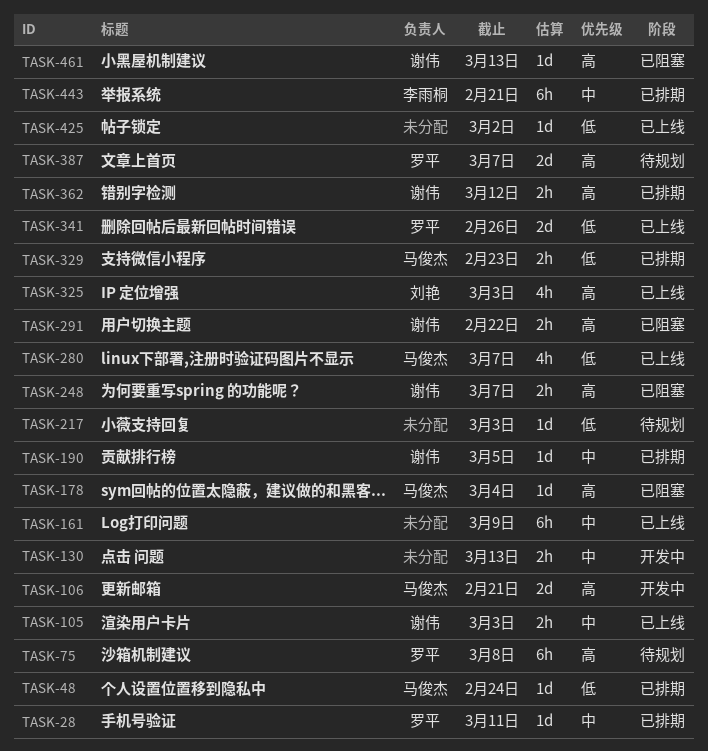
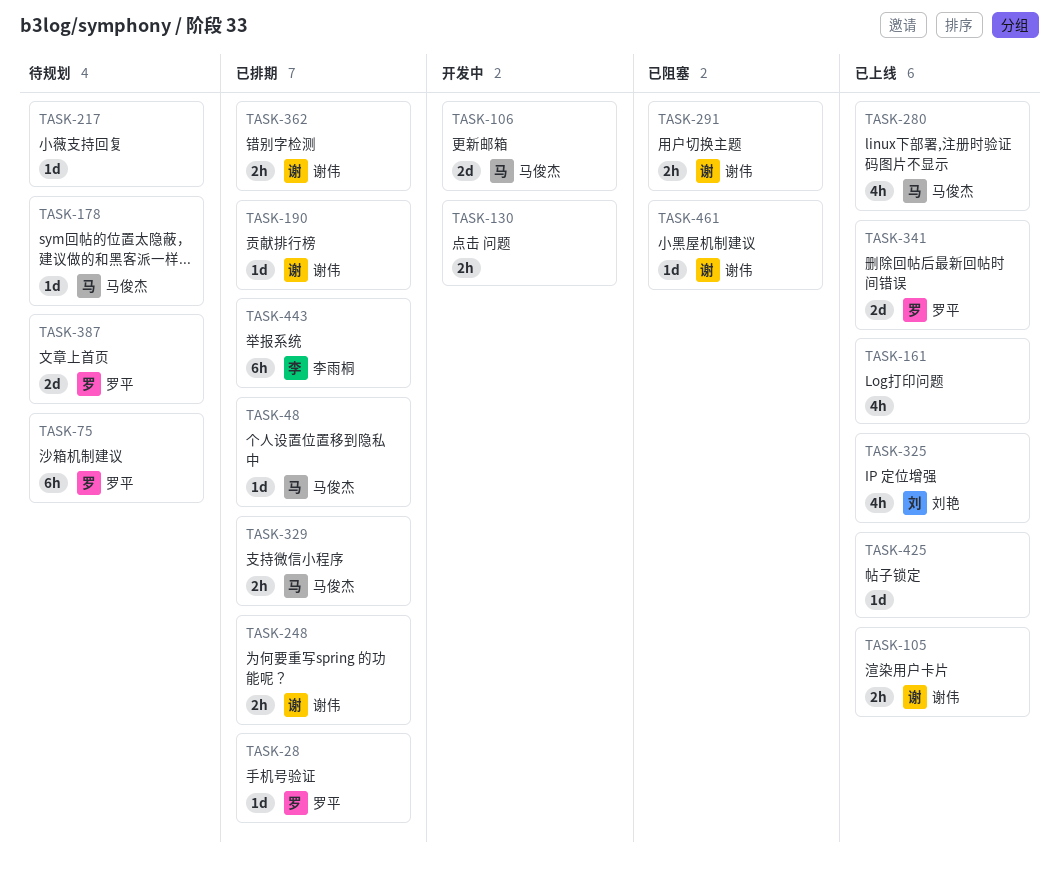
TASK-161, estimate: 6h -> 4h
TASK-178, status: 已阻塞 -> 待规划
TASK-248, status: 已阻塞 -> 已排期

